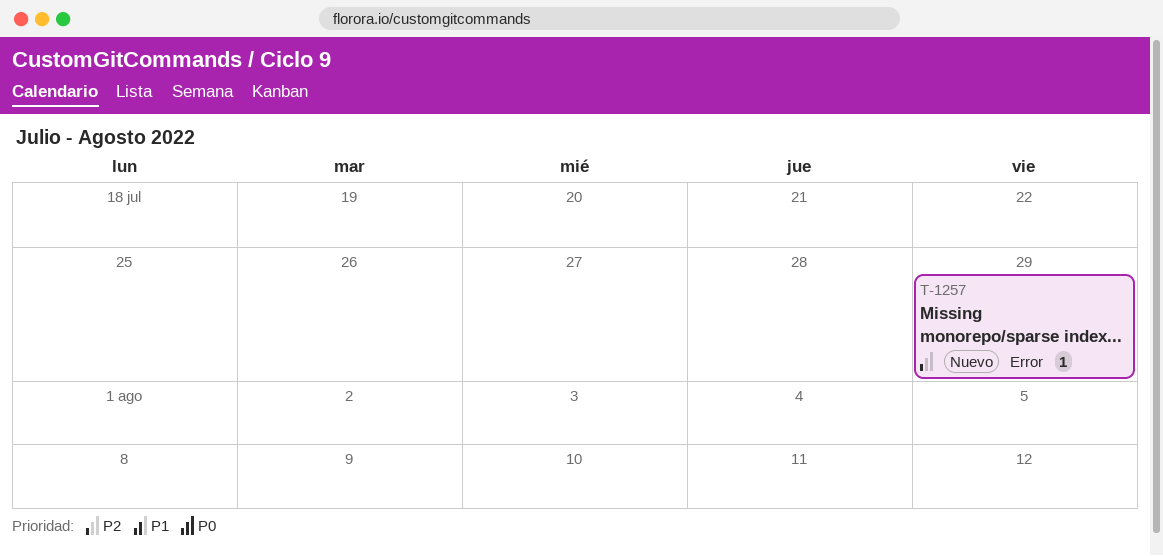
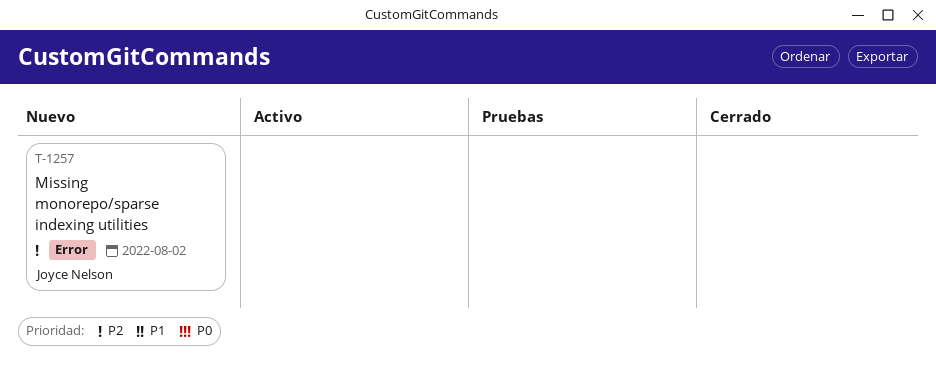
T-1257, due: Jul 29 -> Aug 2

